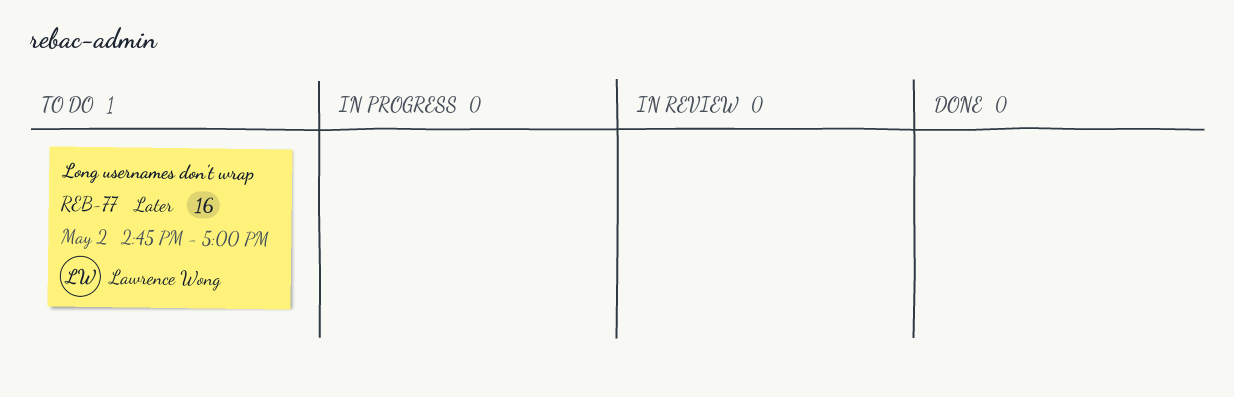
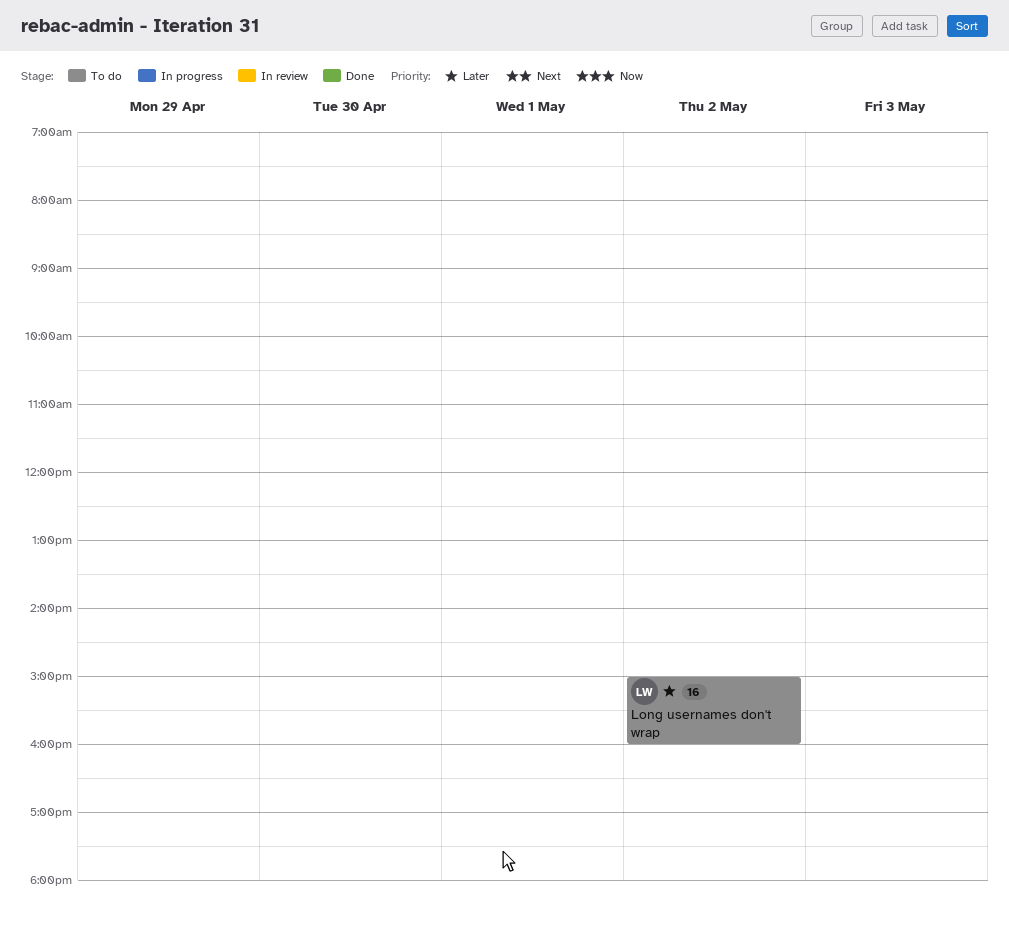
Long usernames don't wrap, begins: 14:45 -> 15:00
Long usernames don't wrap, ends: 17:00 -> 16:00

